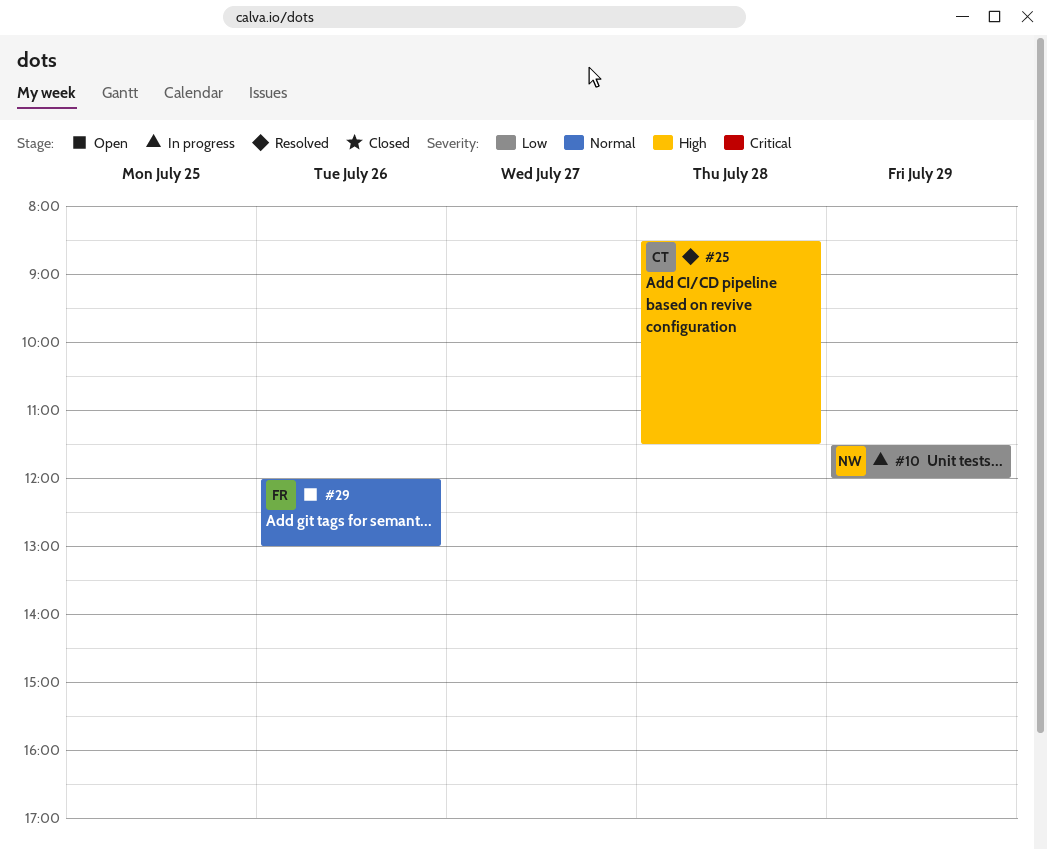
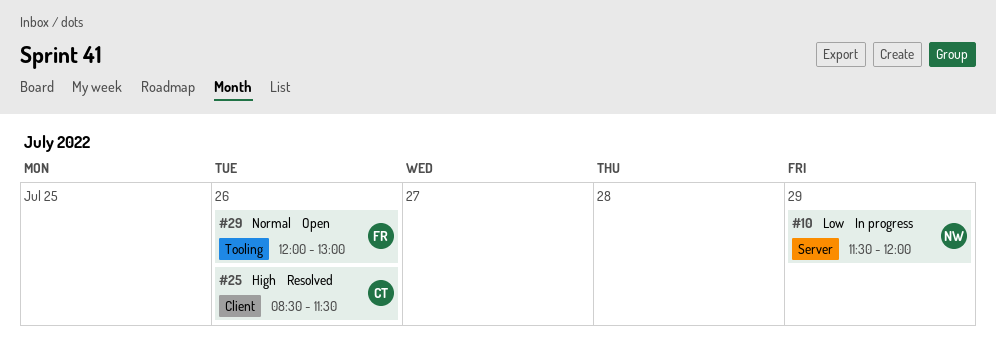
#25, day: Jul 28 -> Jul 26

